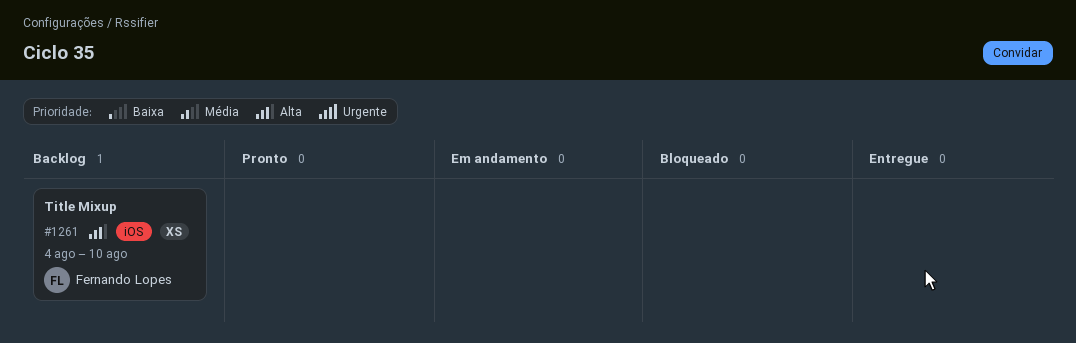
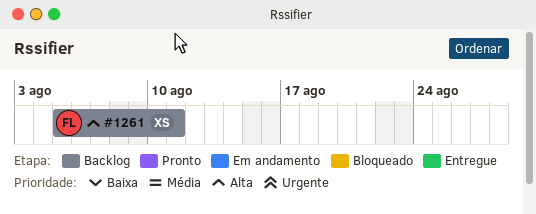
#1261, start: Aug 4 -> Aug 5
#1261, due: Aug 10 -> Aug 11

